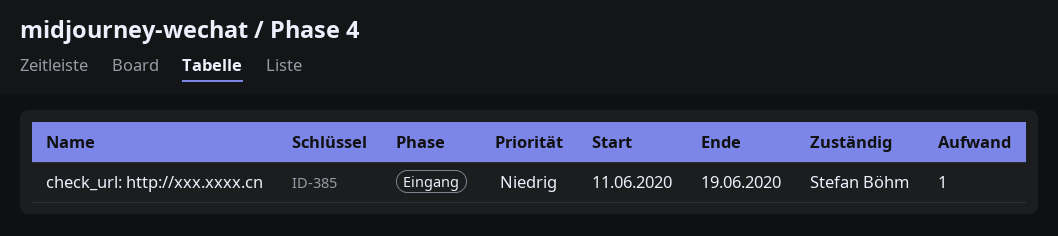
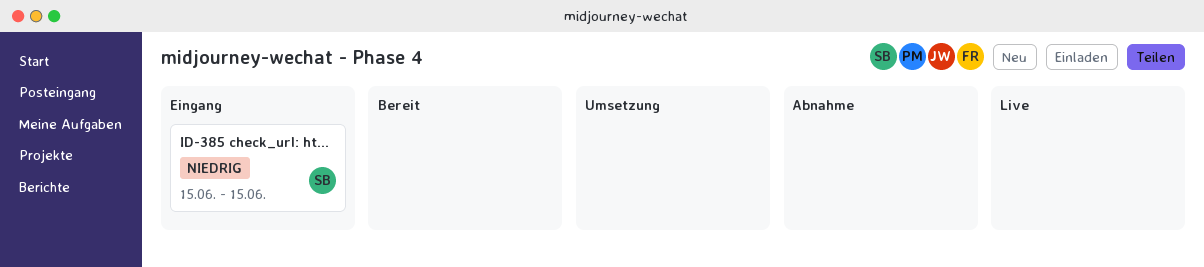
ID-385, start: Jun 11 -> Jun 15
ID-385, due: Jun 19 -> Jun 15

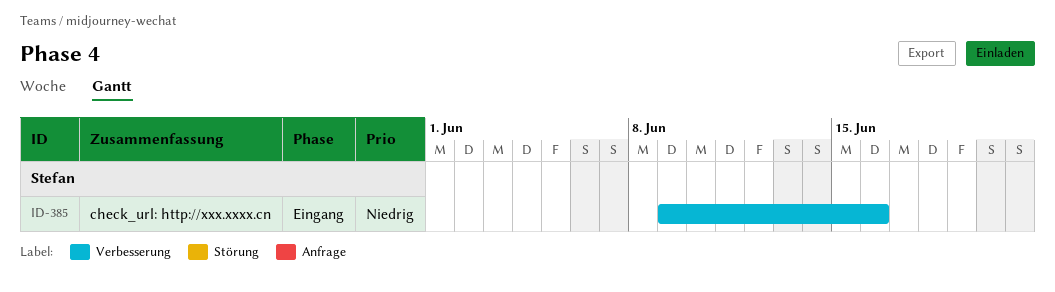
ID-385, start: Jun 15 -> Jun 9
ID-385, due: Jun 15 -> Jun 16

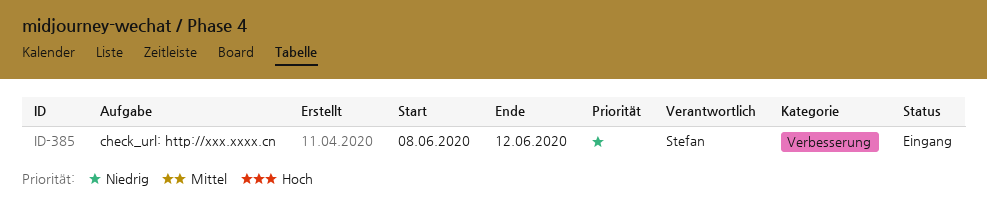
ID-385, start: Jun 9 -> Jun 8
ID-385, due: Jun 16 -> Jun 12

